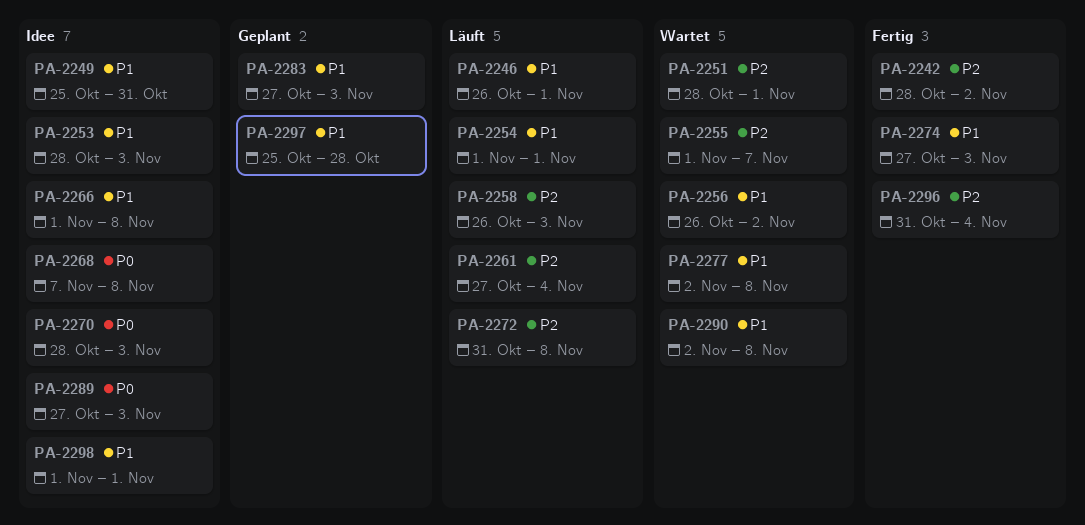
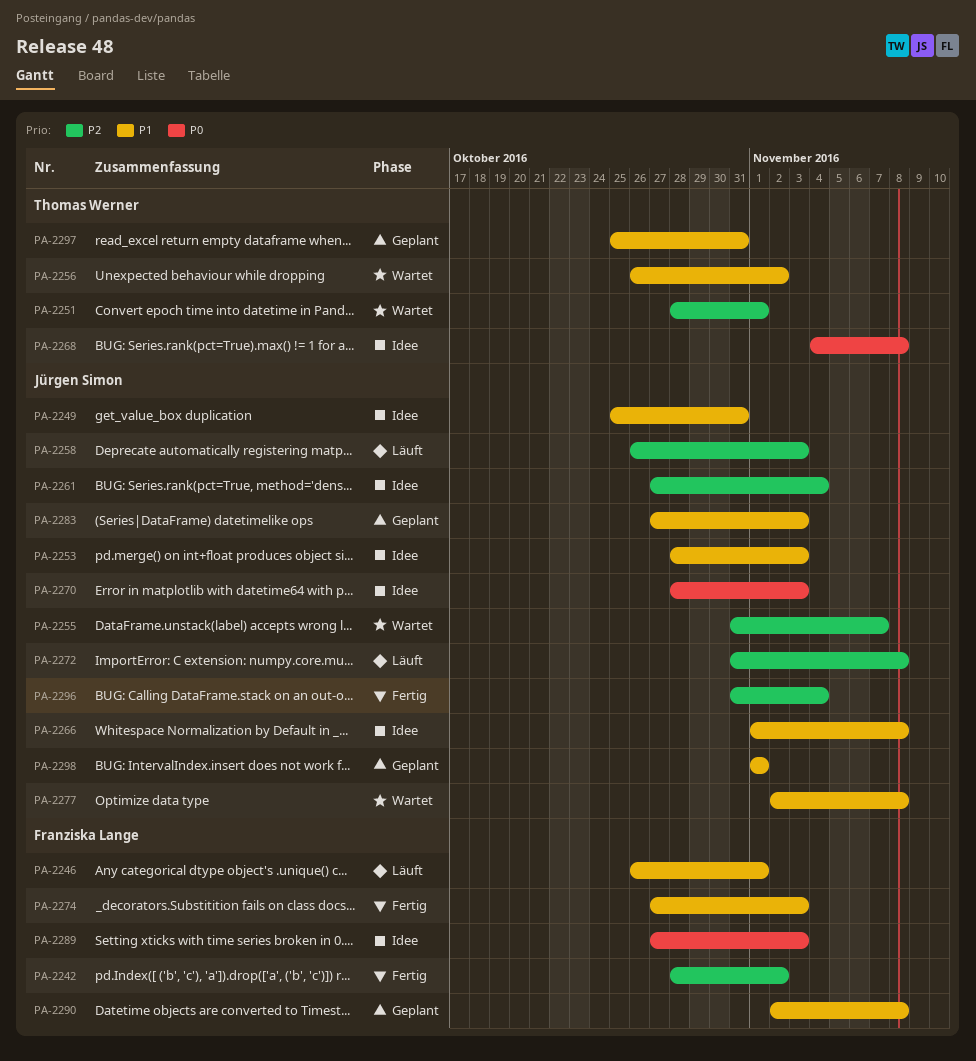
PA-2254: present -> none
PA-2255, start: Nov 1 -> Oct 31
PA-2261, status: Läuft -> Idee
PA-2268, start: Nov 7 -> Nov 4
PA-2290, status: Wartet -> Geplant
PA-2297, due: Oct 28 -> Oct 31
PA-2298, status: Idee -> Geplant

